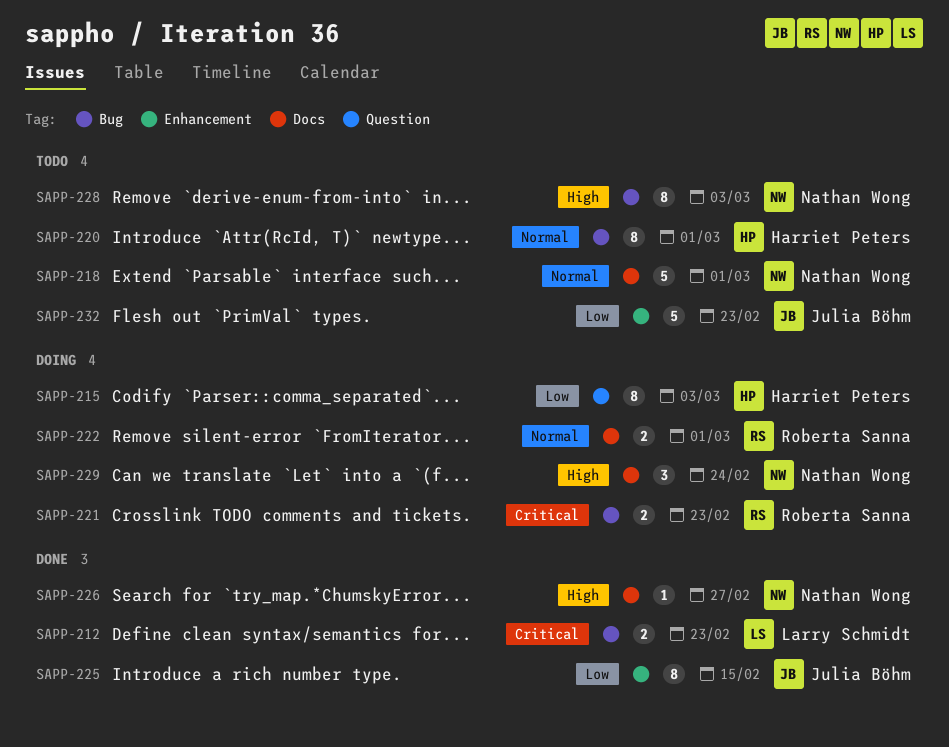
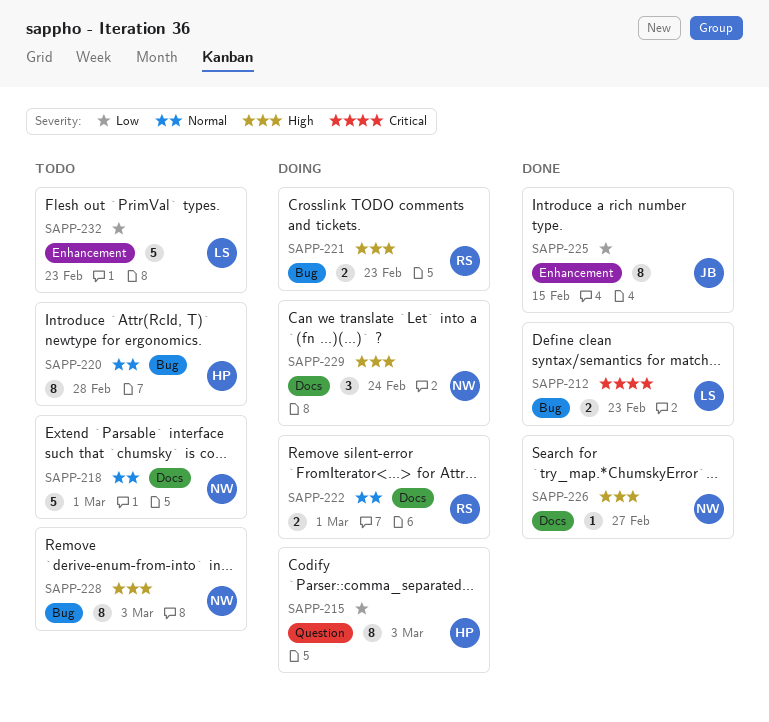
SAPP-220, due: Mar 1 -> Feb 28
SAPP-221, priority: Critical -> High
SAPP-232, owner: Julia Böhm -> Larry Schmidt

